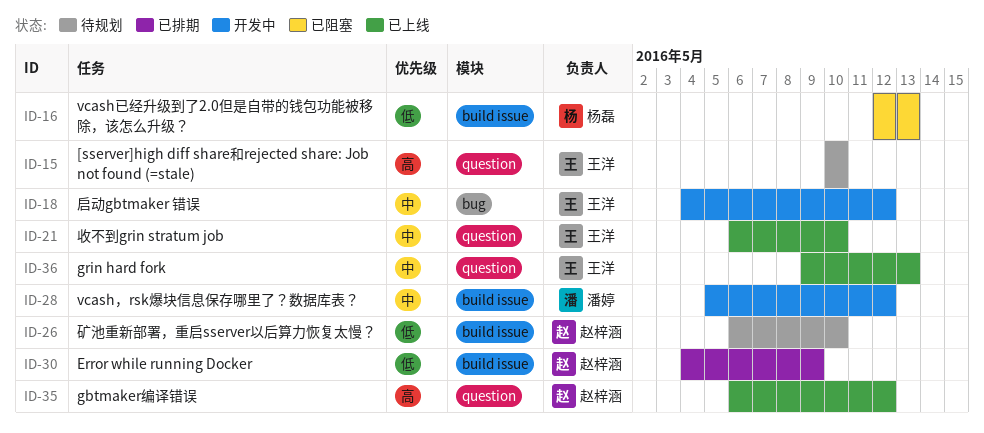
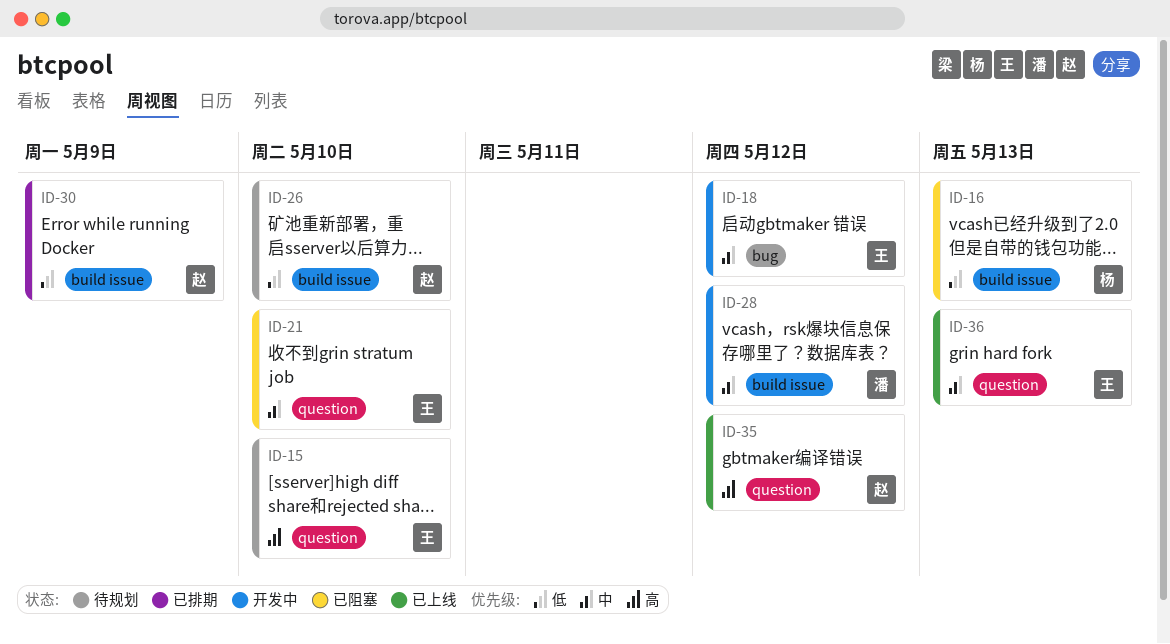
ID-21, status: 已上线 -> 已阻塞

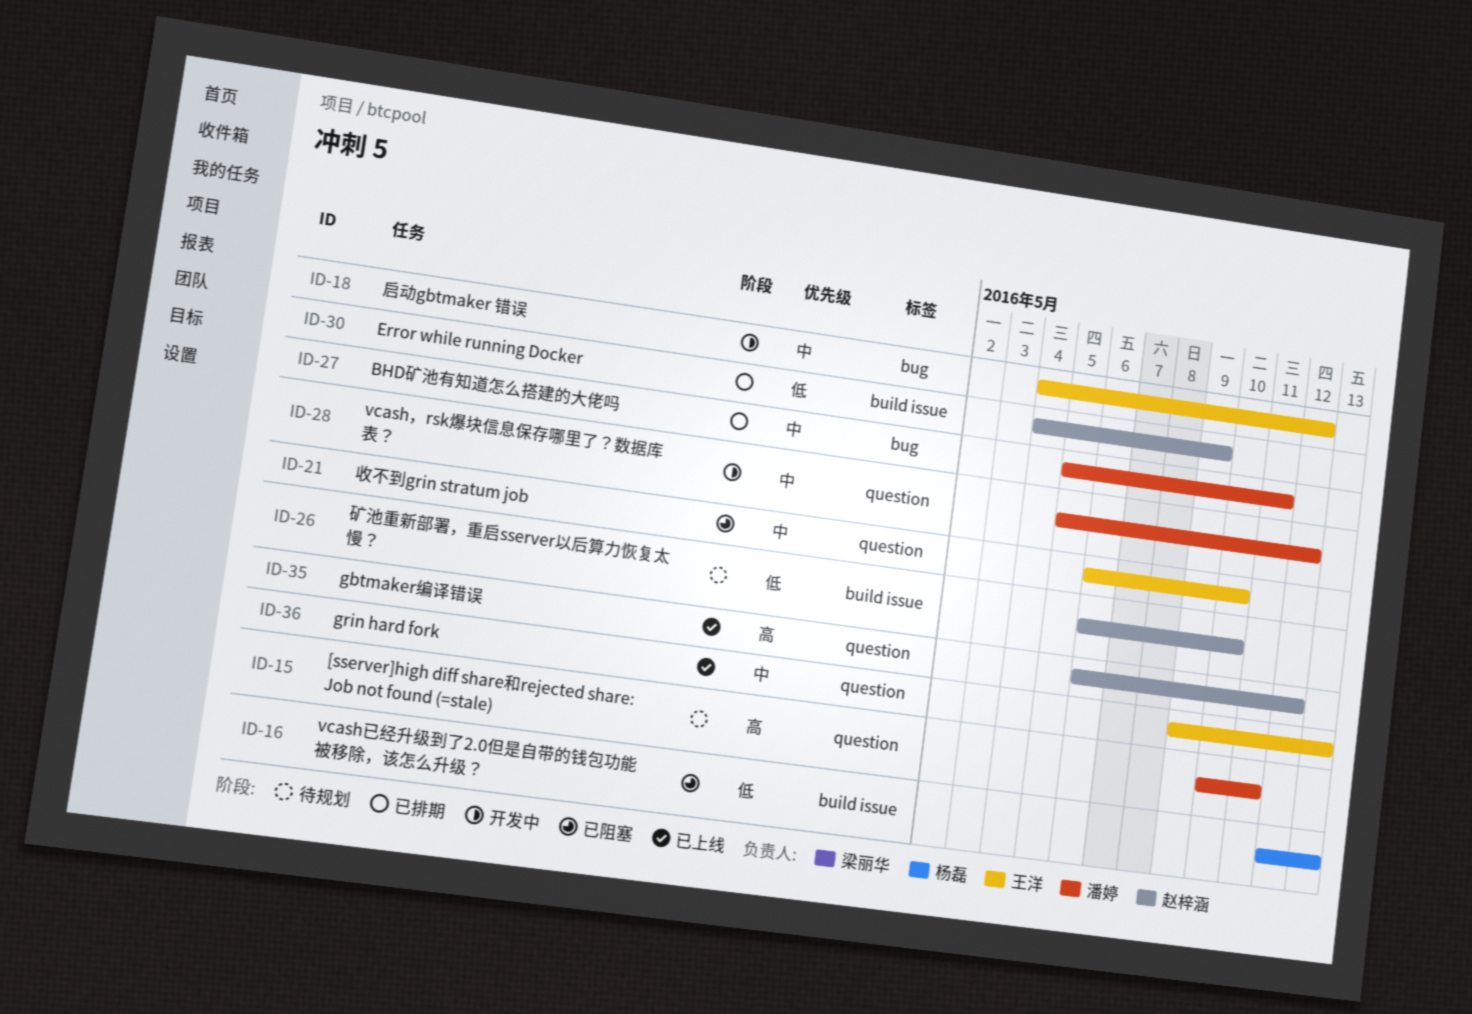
ID-15, owner: 王洋 -> 潘婷
ID-15, due: May 10 -> May 11
ID-27: none -> present
ID-28, label: build issue -> question

